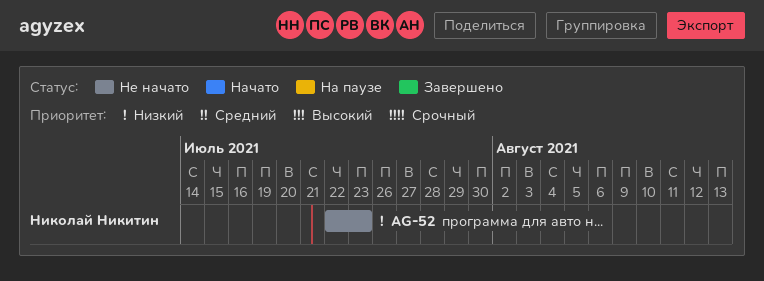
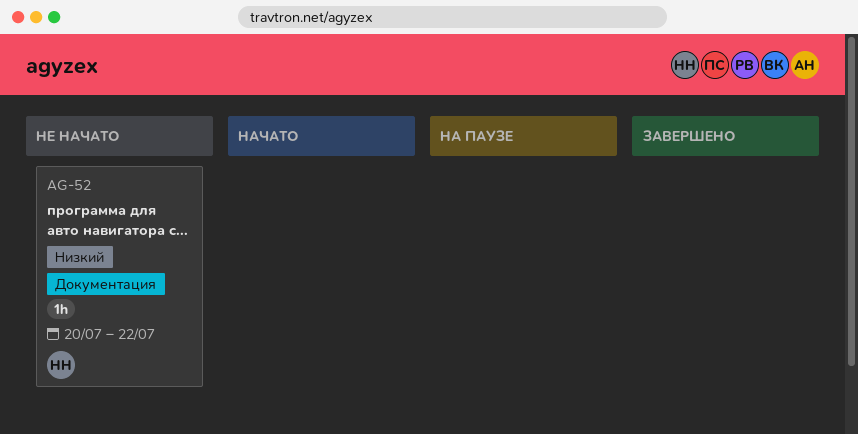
AG-52, start: Jul 22 -> Jul 20
AG-52, due: Jul 23 -> Jul 22

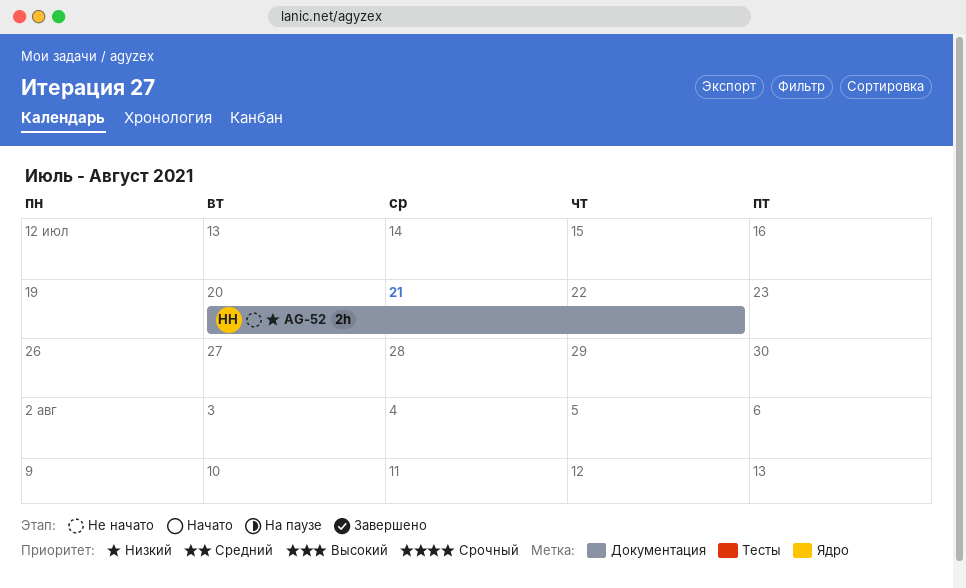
AG-52, estimate: 1h -> 2h

